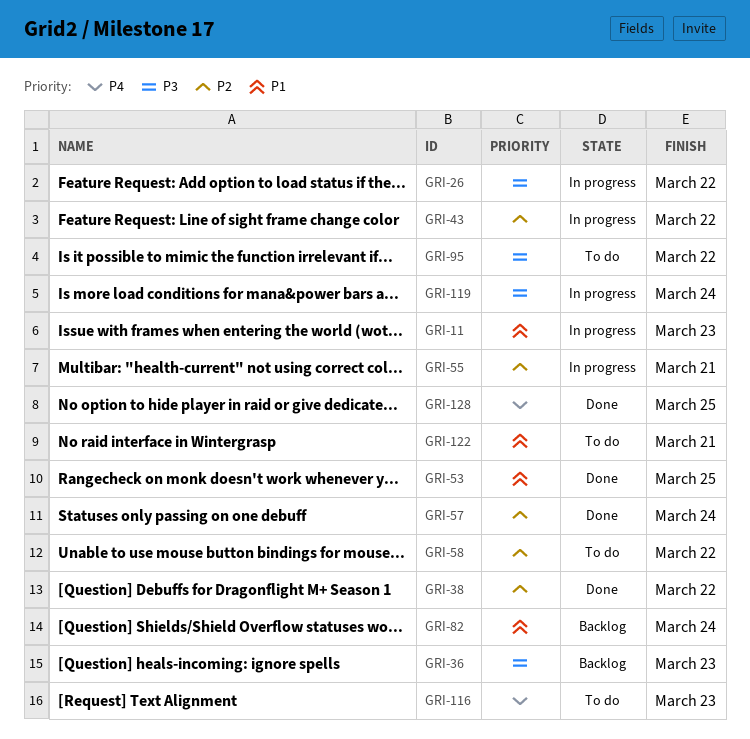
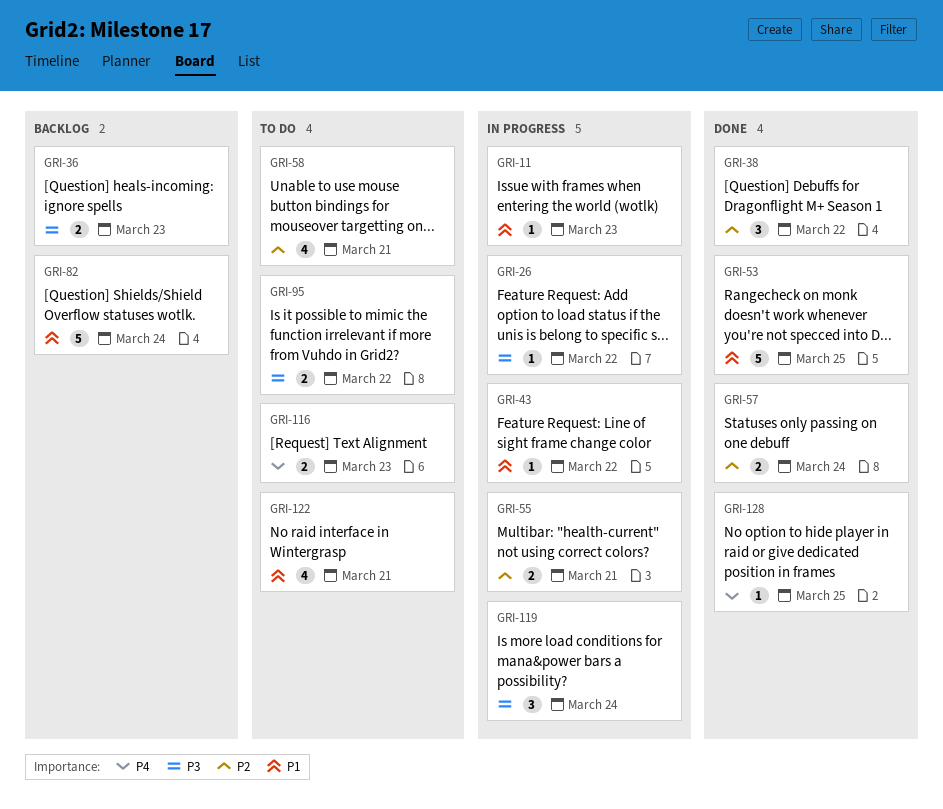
GRI-43, priority: P2 -> P1
GRI-58, due: Mar 22 -> Mar 21

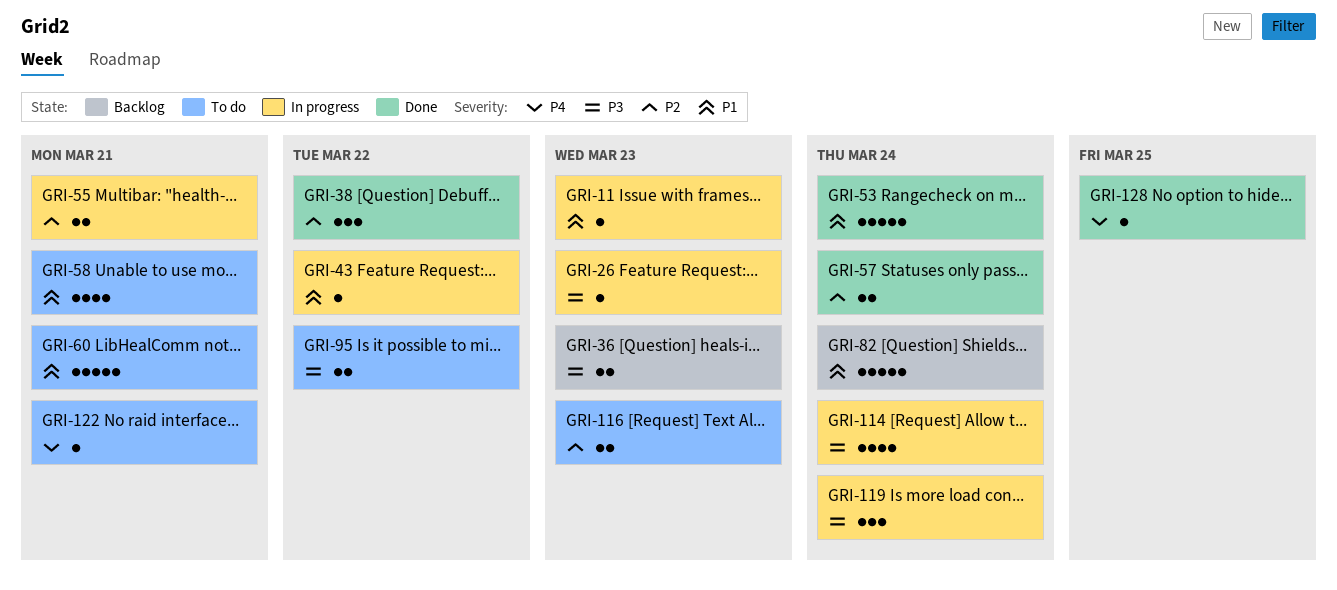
GRI-26, due: Mar 22 -> Mar 23
GRI-53, due: Mar 25 -> Mar 24
GRI-58, priority: P2 -> P1
GRI-60: none -> present
GRI-114: none -> present
GRI-116, priority: P4 -> P2
GRI-122, priority: P1 -> P4
GRI-122, estimate: 4 -> 1

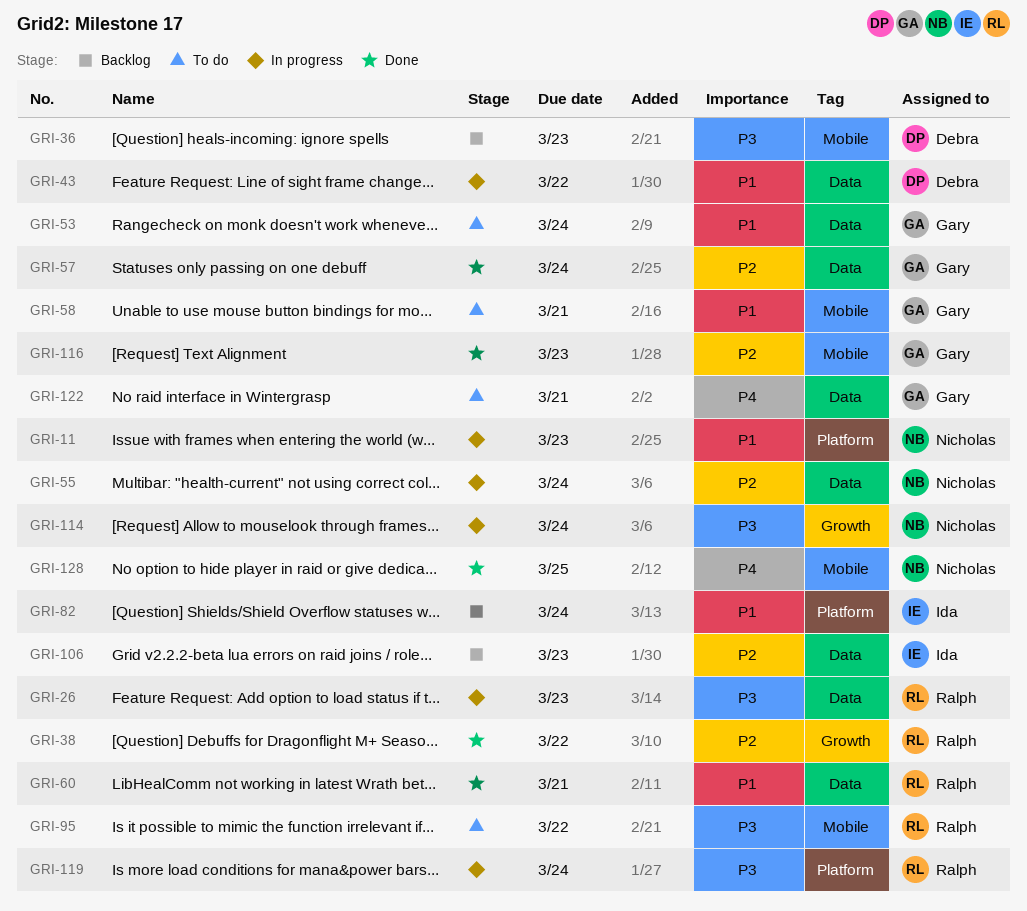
GRI-53, status: Done -> To do
GRI-55, due: Mar 21 -> Mar 24
GRI-60, status: To do -> Done
GRI-106: none -> present
GRI-116, status: To do -> Done

